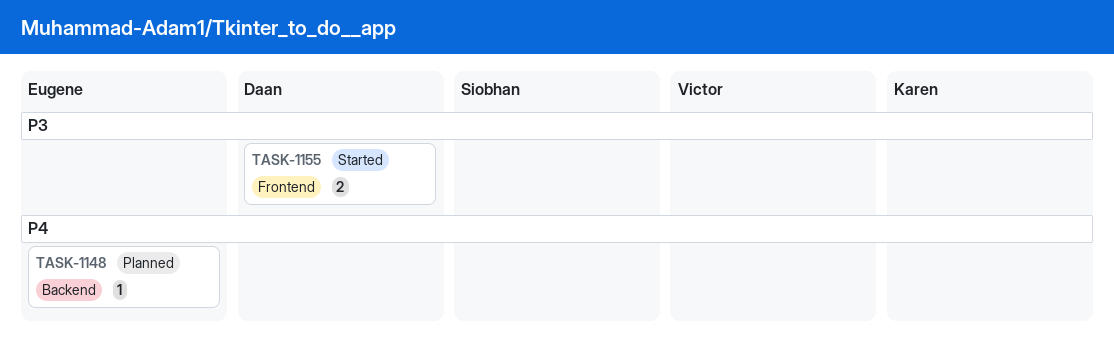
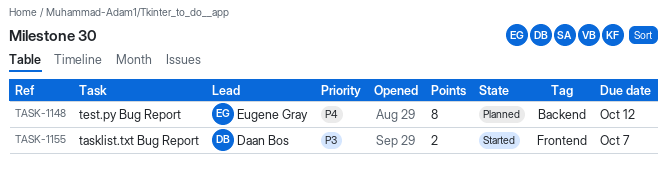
TASK-1148, estimate: 1 -> 8

